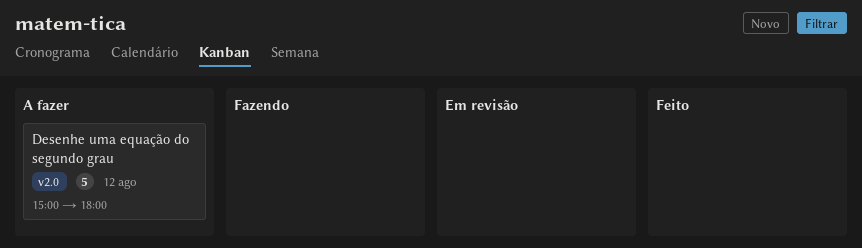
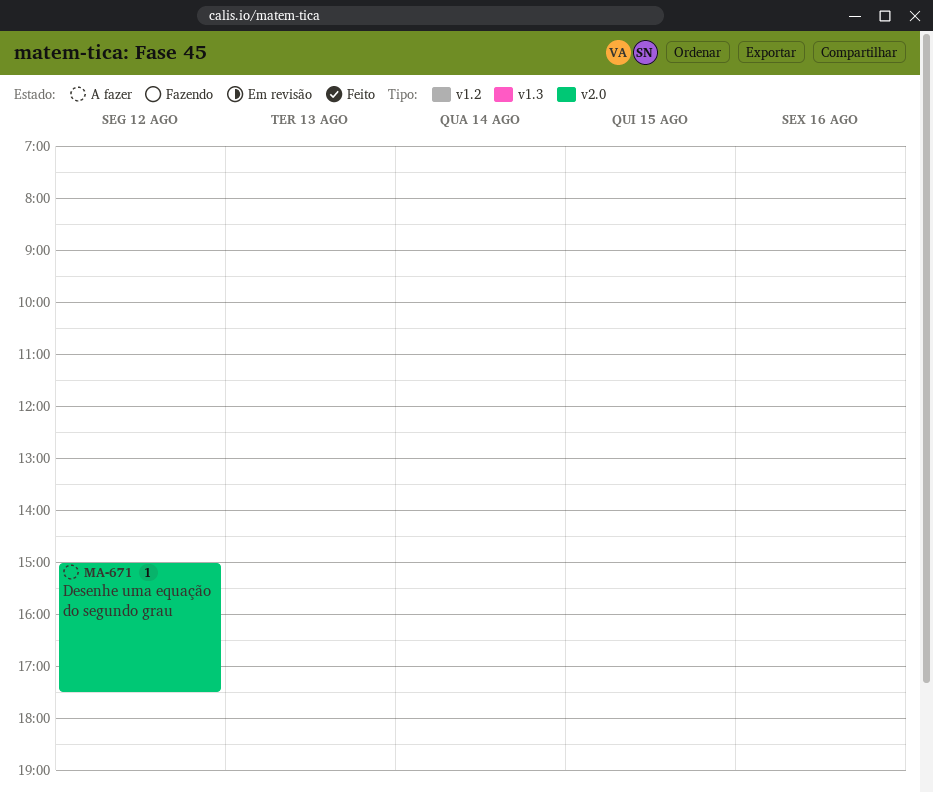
Desenhe uma equação do segundo grau, estimate: 5 -> 1
Desenhe uma equação do segundo grau, ends: 18:00 -> 17:30

